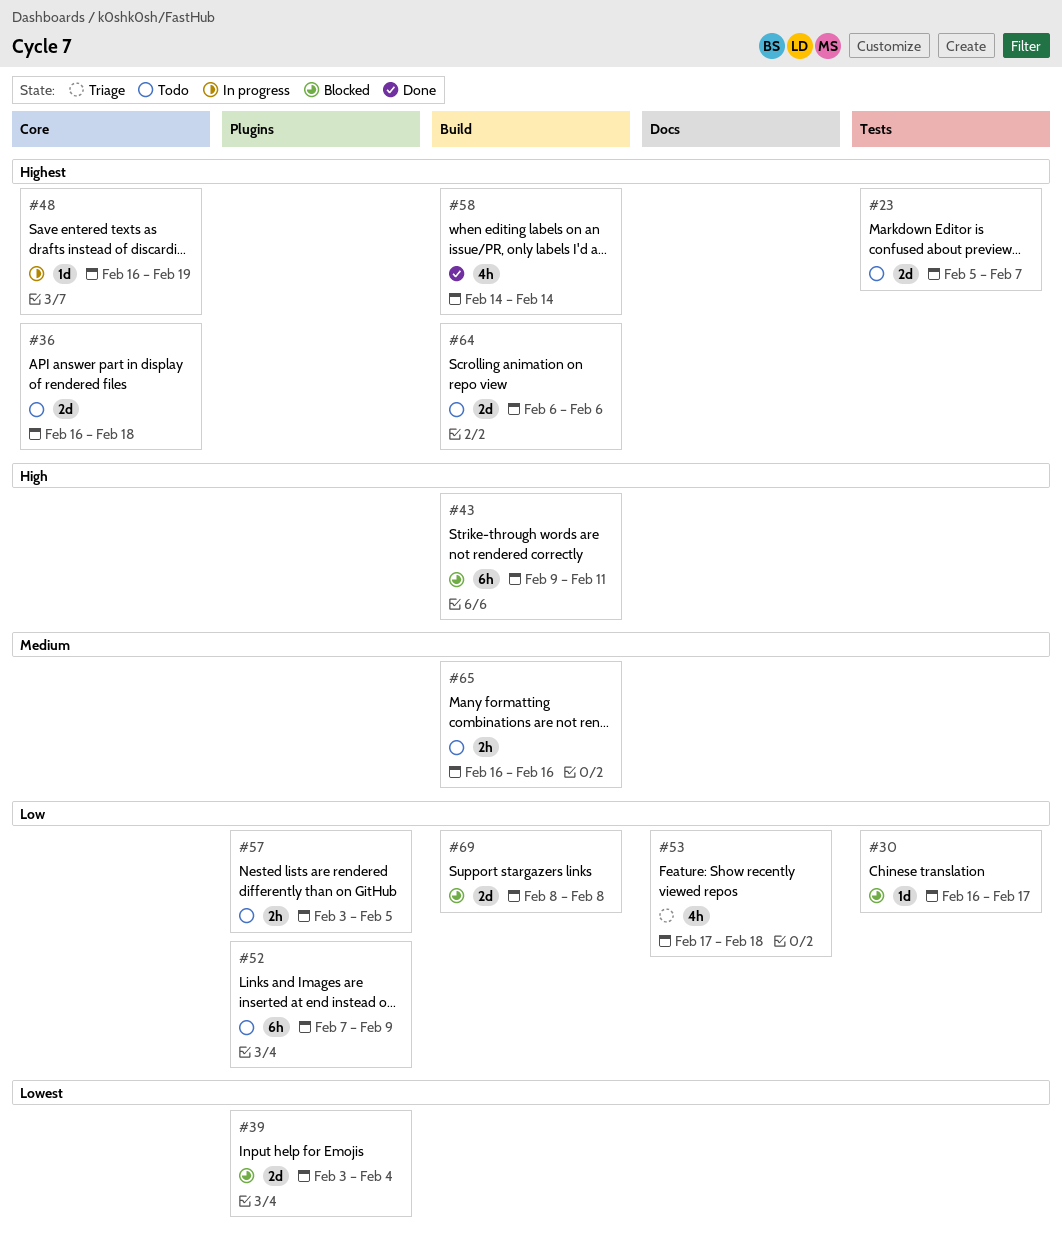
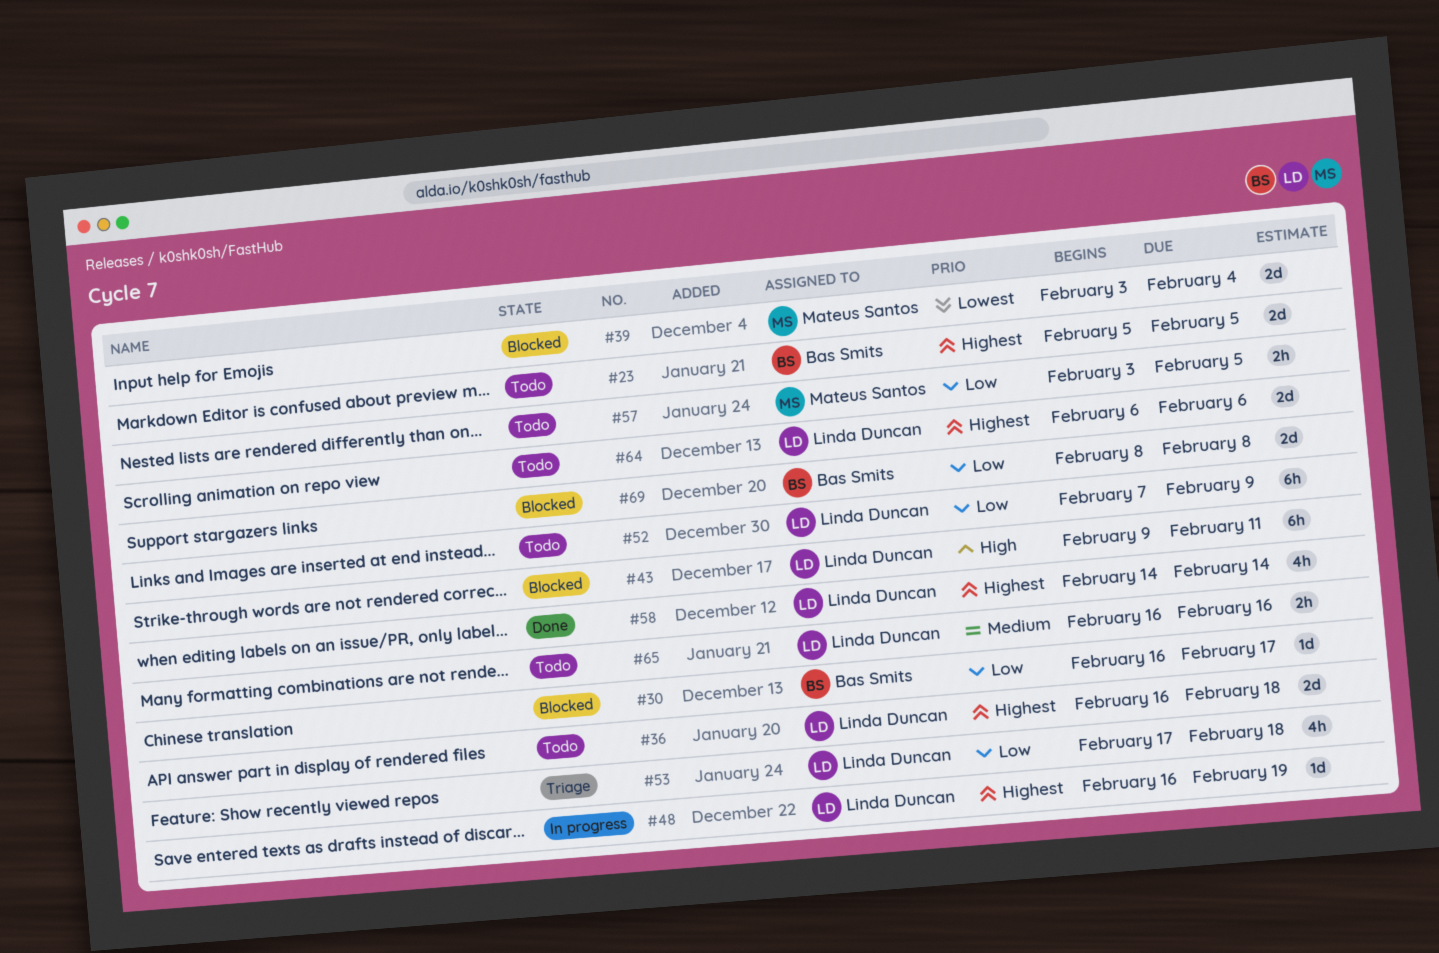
#23, due: Feb 7 -> Feb 5

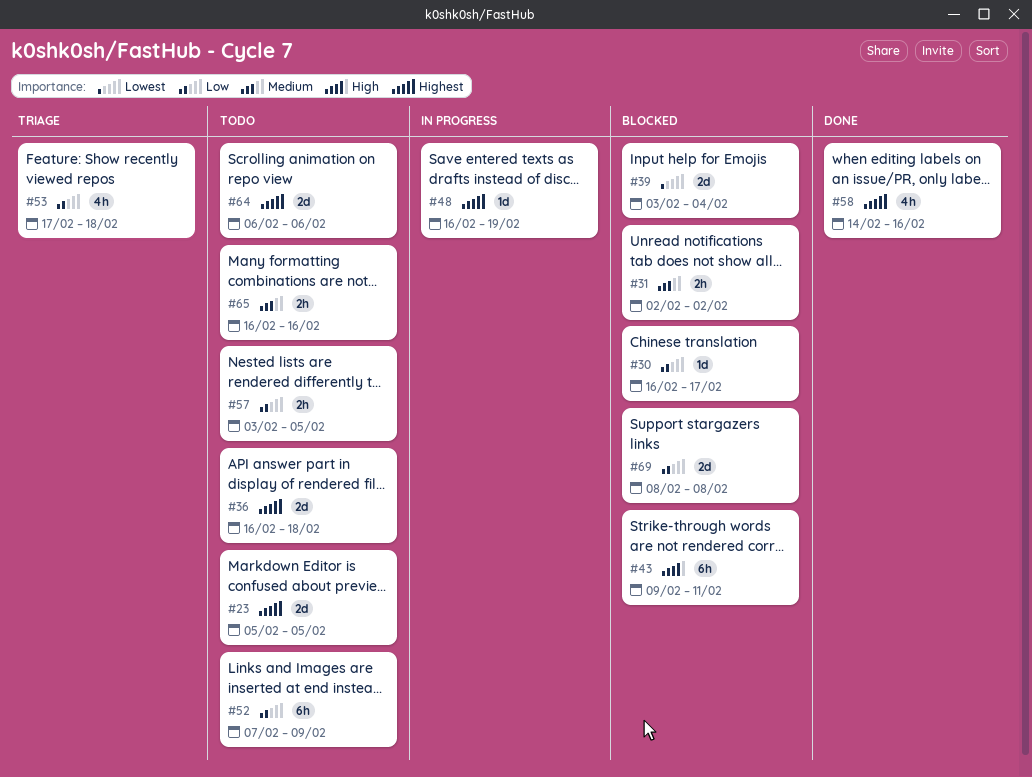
#31: none -> present
#58, due: Feb 14 -> Feb 16

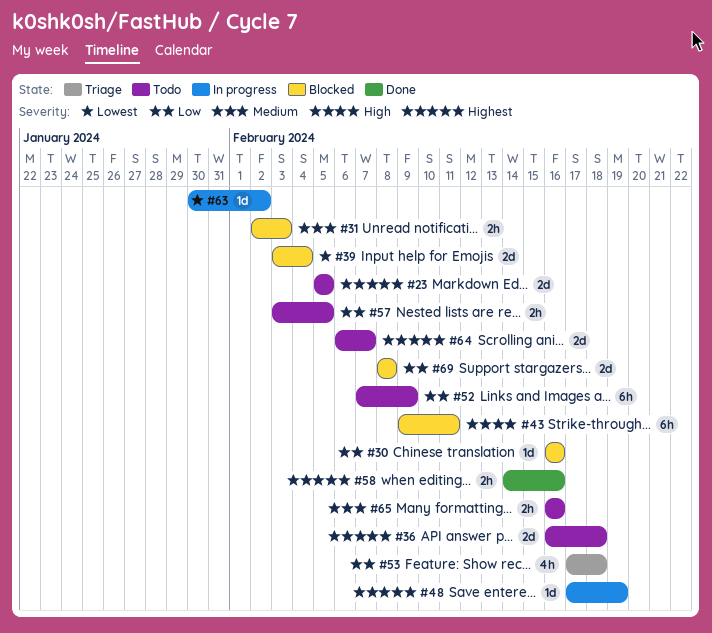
#30, due: Feb 17 -> Feb 16
#31, due: Feb 2 -> Feb 3
#48, start: Feb 16 -> Feb 17
#58, estimate: 4h -> 2h
#63: none -> present
#64, due: Feb 6 -> Feb 7

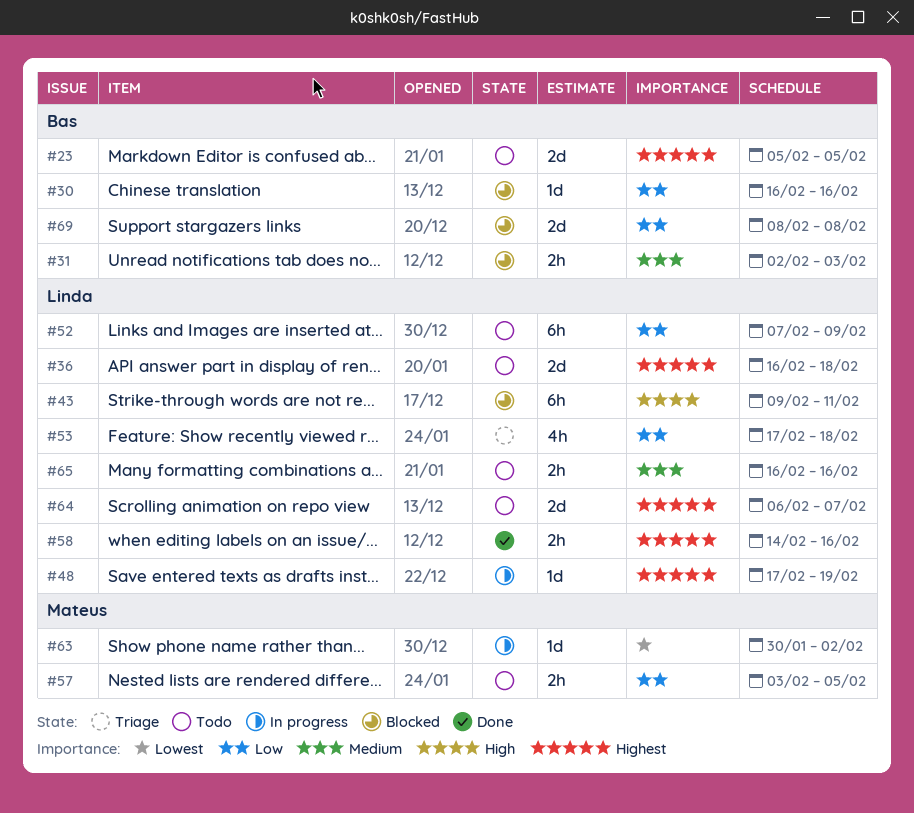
#39: present -> none

